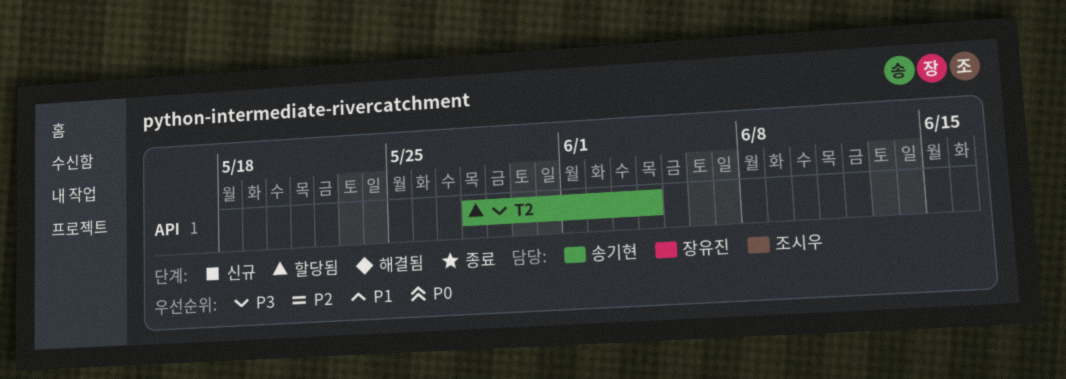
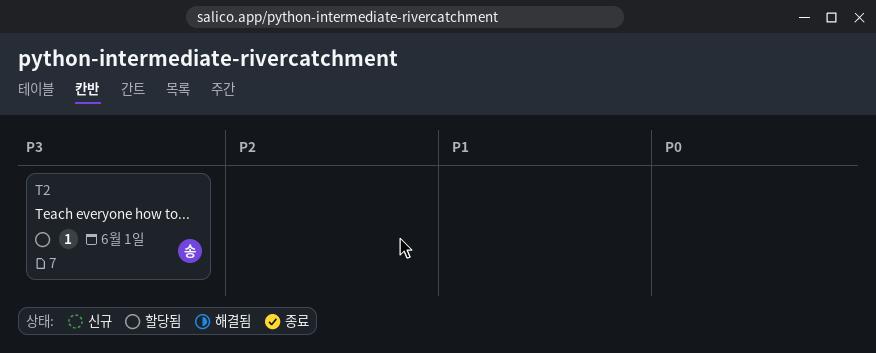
T2, due: Jun 4 -> Jun 1

